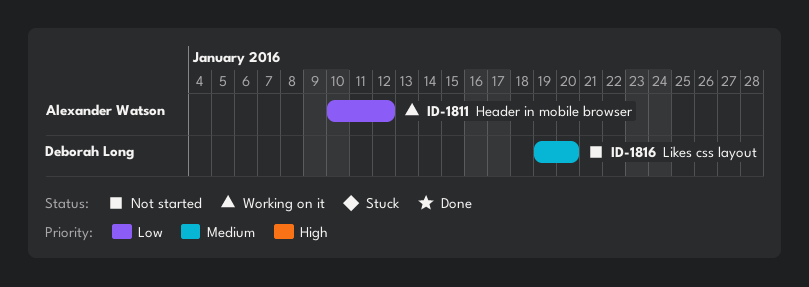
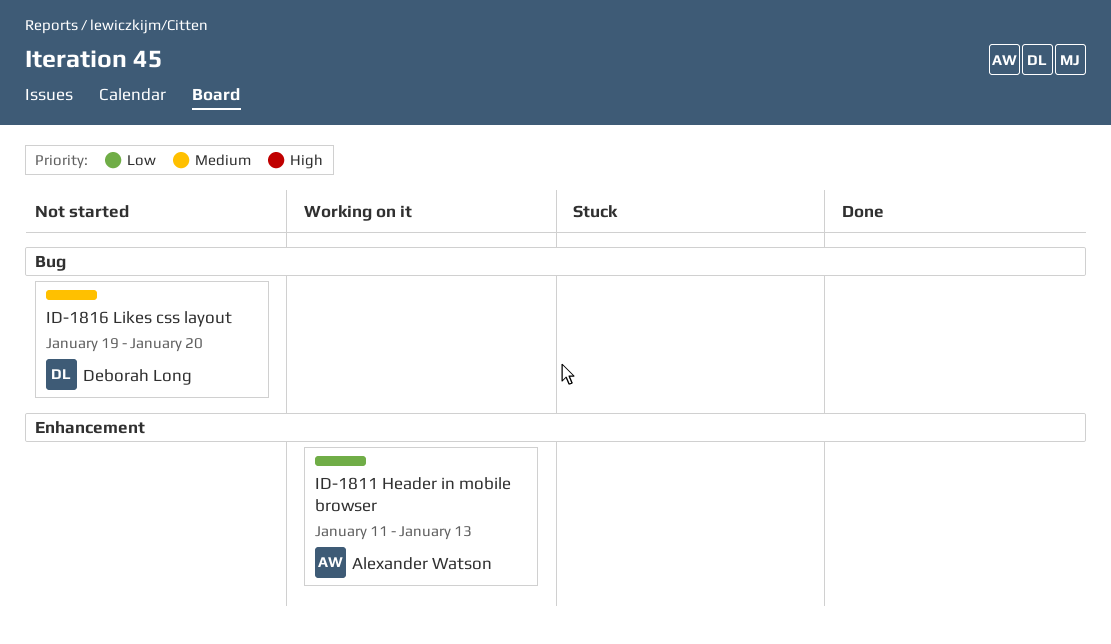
ID-1811, start: Jan 10 -> Jan 11
ID-1811, due: Jan 12 -> Jan 13

